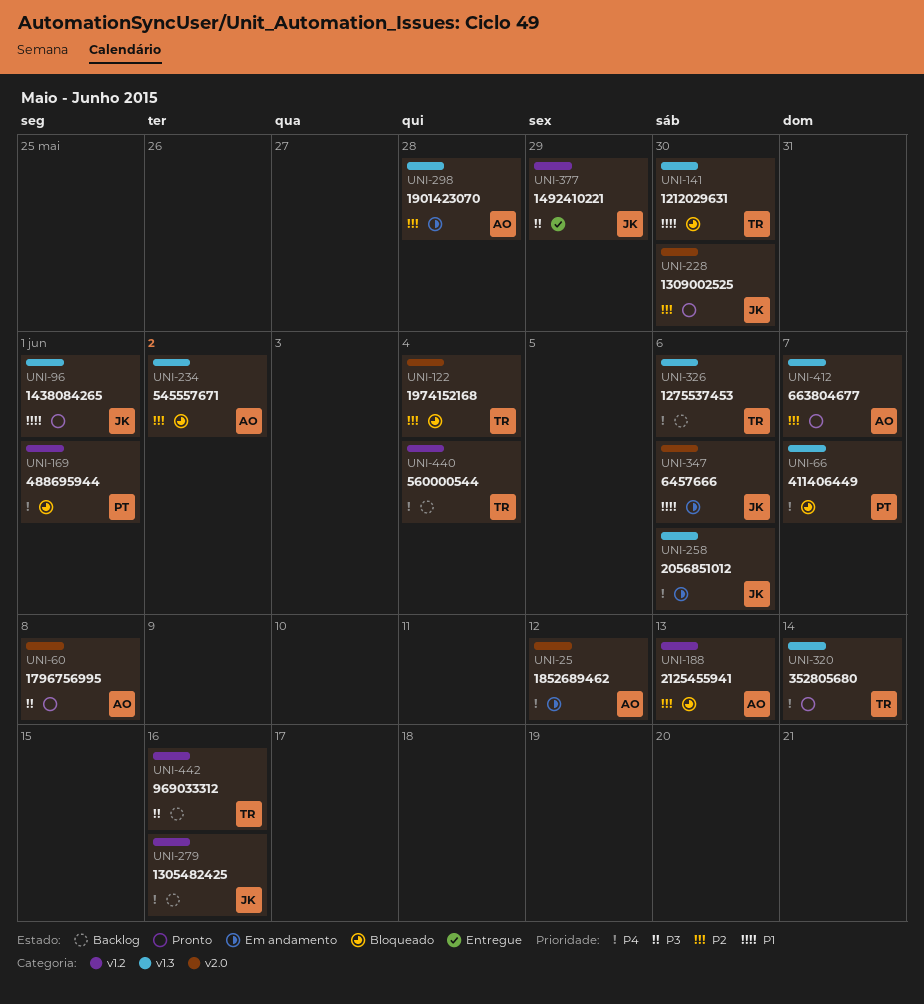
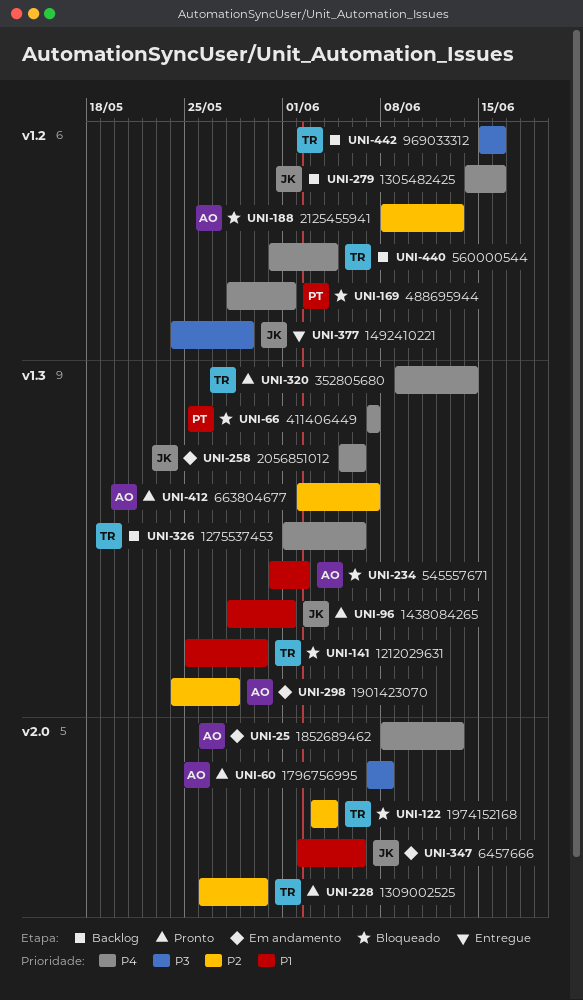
UNI-25, due: Jun 12 -> Jun 13
UNI-228, owner: JK -> TR
UNI-234, priority: P2 -> P1

